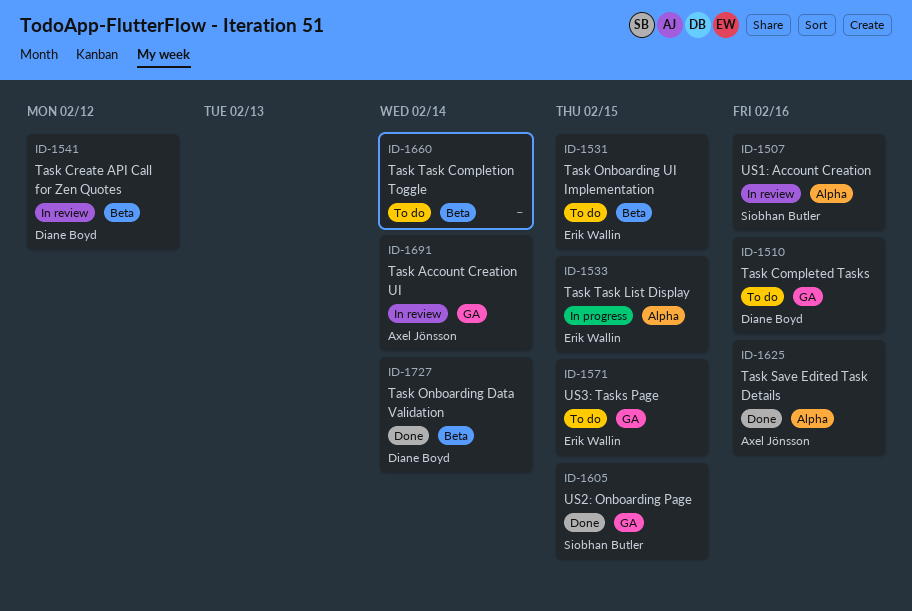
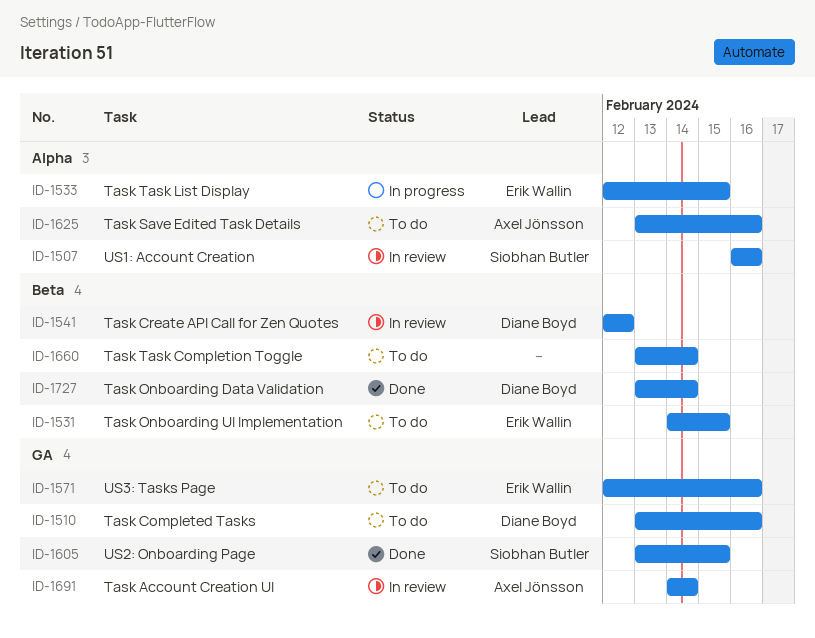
ID-1571, due: Feb 15 -> Feb 16
ID-1625, status: Done -> To do

